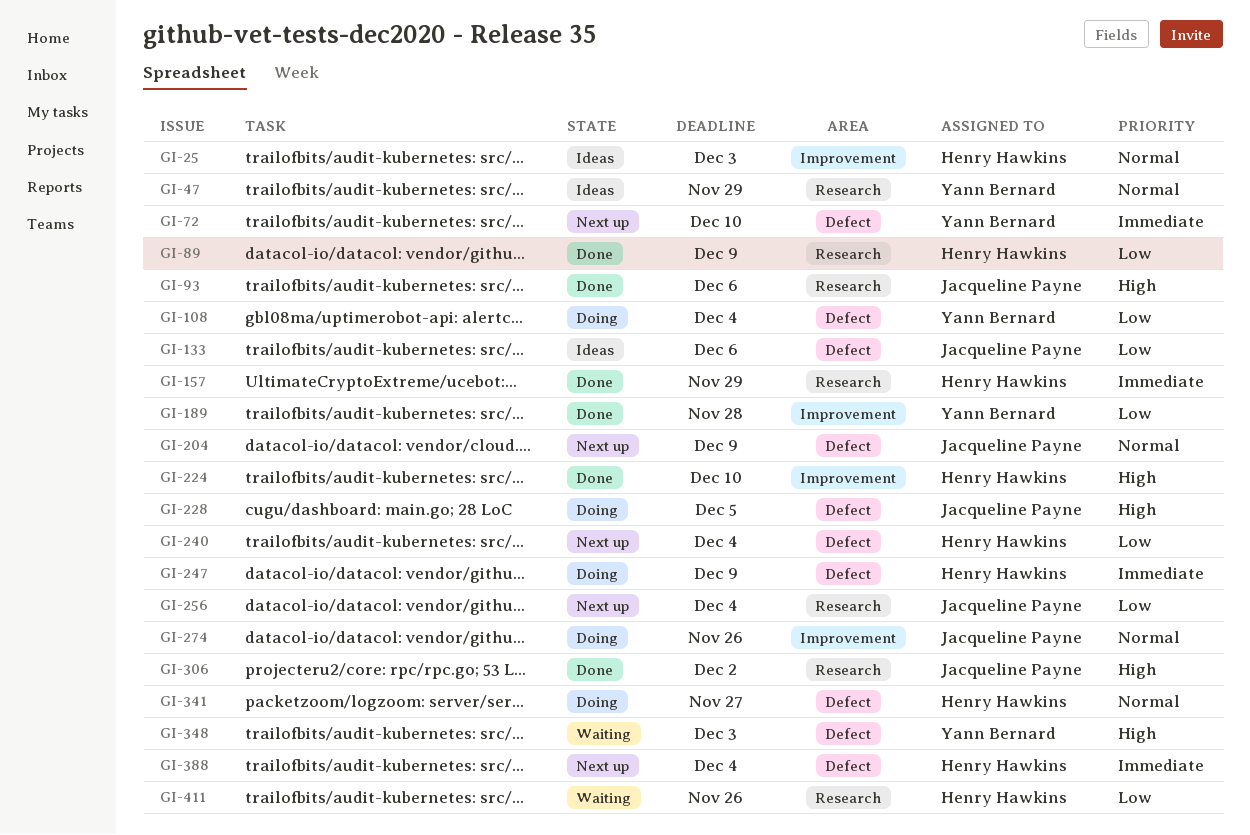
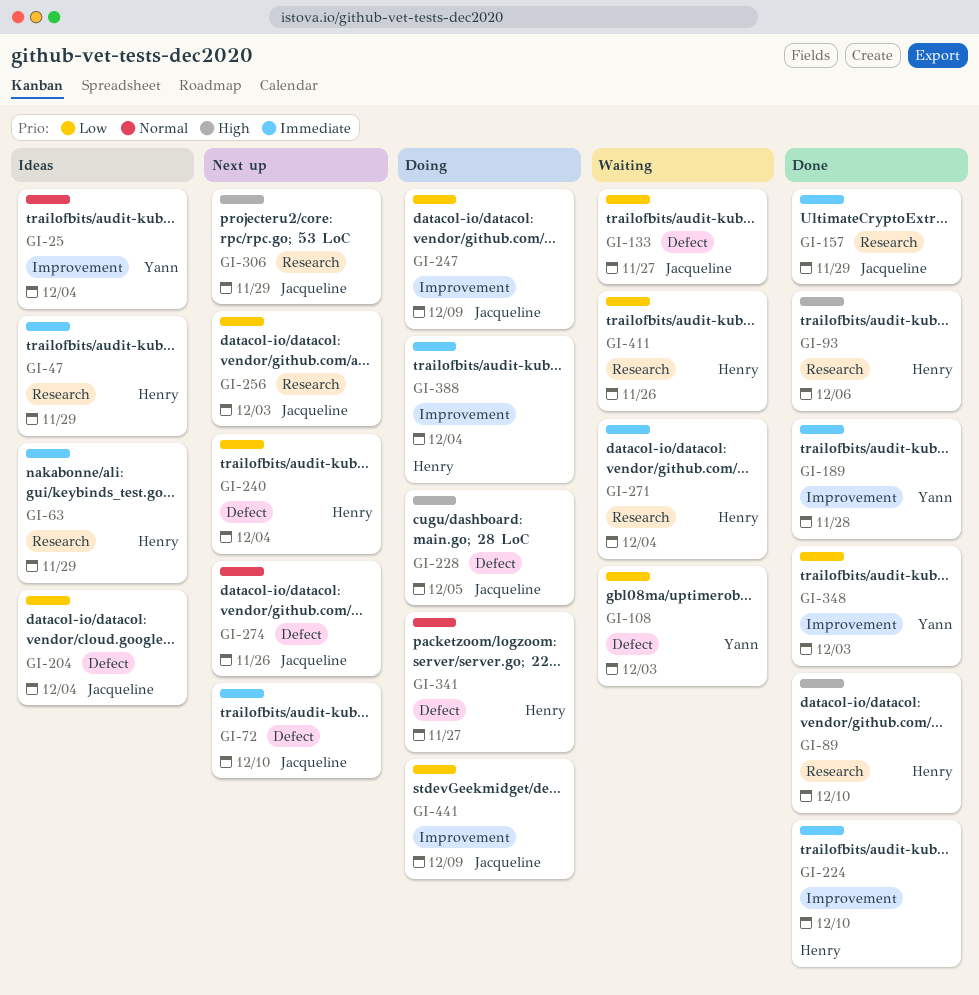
GI-25, owner: Henry Hawkins -> Yann Bernard
GI-25, due: Dec 3 -> Dec 4
GI-47, owner: Yann Bernard -> Henry Hawkins
GI-47, priority: Normal -> Immediate
GI-63: none -> present
GI-72, owner: Yann Bernard -> Jacqueline Payne
GI-89, priority: Low -> High
GI-89, due: Dec 9 -> Dec 10
GI-93, owner: Jacqueline Payne -> Henry Hawkins
GI-108, status: Doing -> Waiting
GI-108, due: Dec 4 -> Dec 3
GI-133, status: Ideas -> Waiting
GI-133, due: Dec 6 -> Nov 27
GI-157, owner: Henry Hawkins -> Jacqueline Payne
GI-189, priority: Low -> Immediate
GI-204, status: Next up -> Ideas
GI-204, priority: Normal -> Low
GI-204, due: Dec 9 -> Dec 4
GI-224, priority: High -> Immediate
GI-247, owner: Henry Hawkins -> Jacqueline Payne
GI-247, priority: Immediate -> Low
GI-247, label: Defect -> Improvement
GI-256, due: Dec 4 -> Dec 3
GI-271: none -> present
GI-274, status: Doing -> Next up
GI-274, label: Improvement -> Defect
GI-306, status: Done -> Next up
GI-306, due: Dec 2 -> Nov 29
GI-348, status: Waiting -> Done
GI-348, priority: High -> Low
GI-348, label: Defect -> Improvement
GI-388, status: Next up -> Doing
GI-388, label: Defect -> Improvement
GI-441: none -> present

